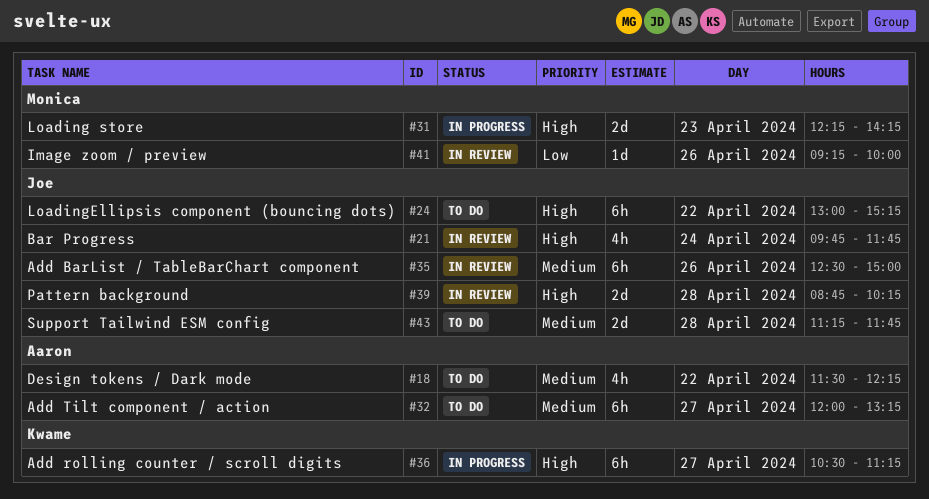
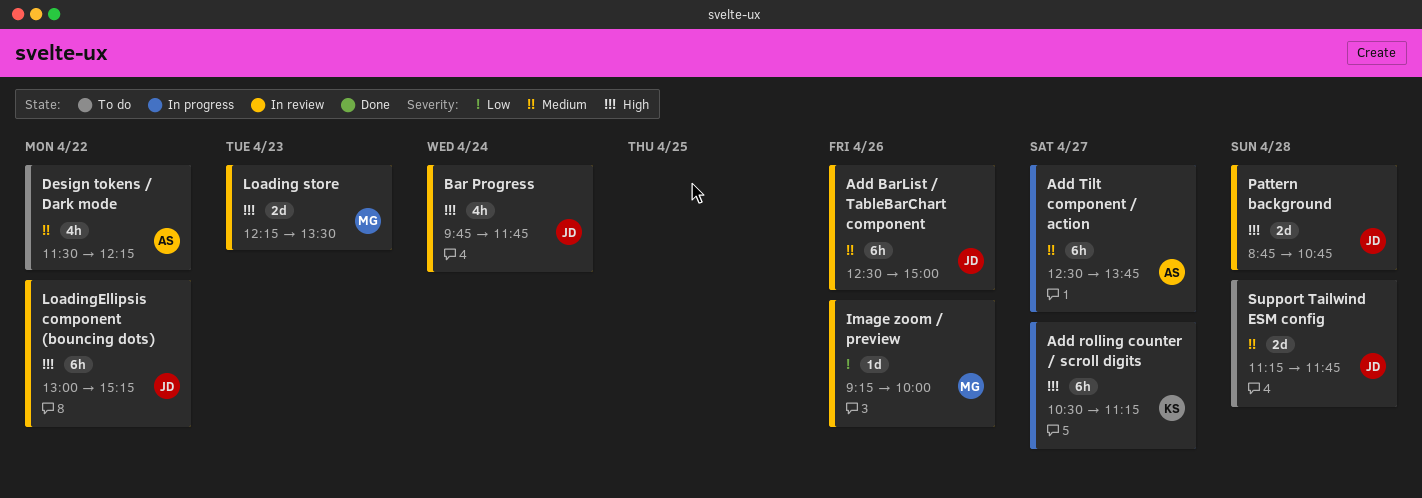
Add Tilt component / action, status: To do -> In progress
Add Tilt component / action, begins: 12:00 -> 12:30
Add Tilt component / action, ends: 13:15 -> 13:45
Loading store, status: In progress -> In review
Loading store, ends: 14:15 -> 13:30
LoadingEllipsis component (bouncing dots), status: To do -> In review
Pattern background, ends: 10:15 -> 10:45

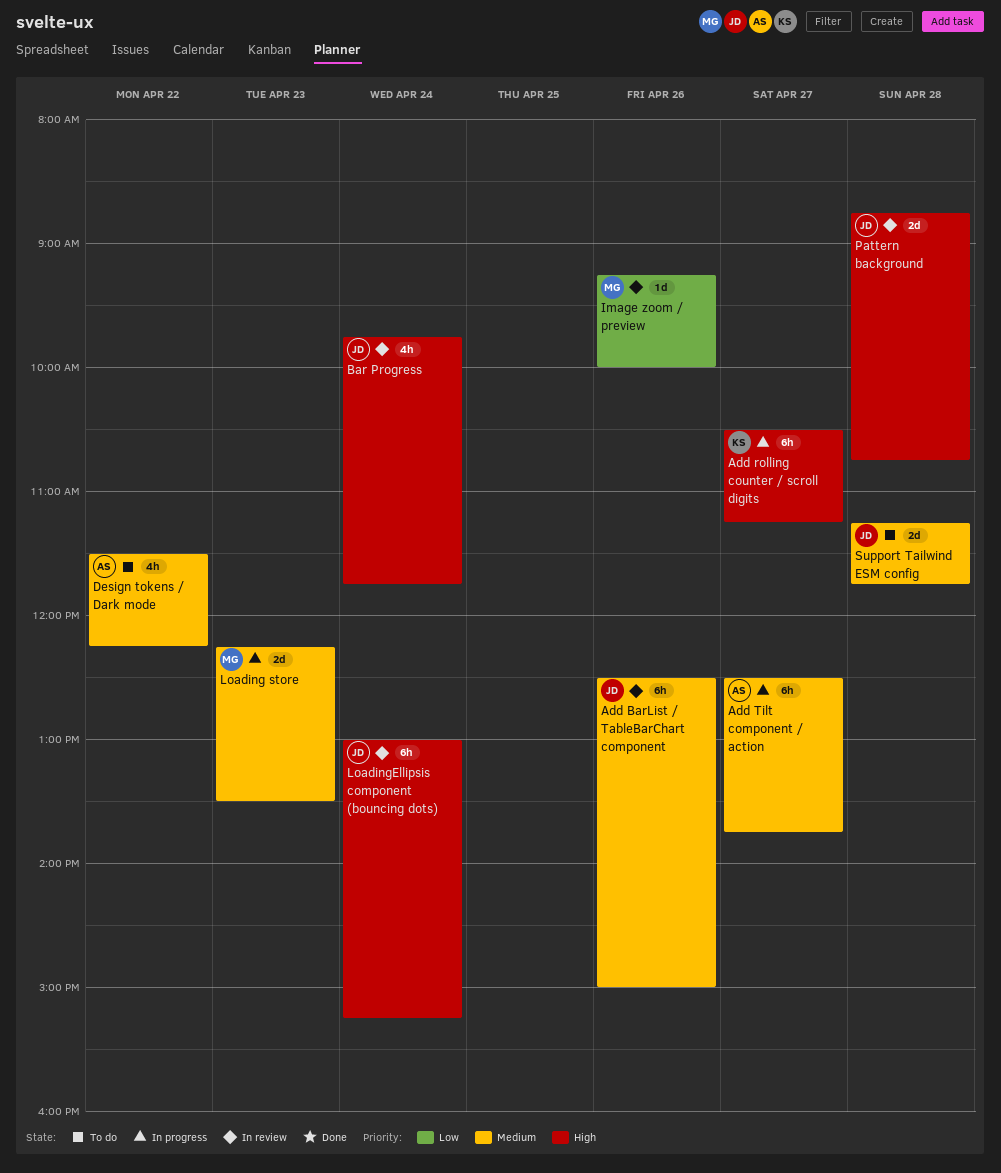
Loading store, status: In review -> In progress
Loading store, priority: High -> Medium
LoadingEllipsis component (bouncing dots), day: Apr 22 -> Apr 24

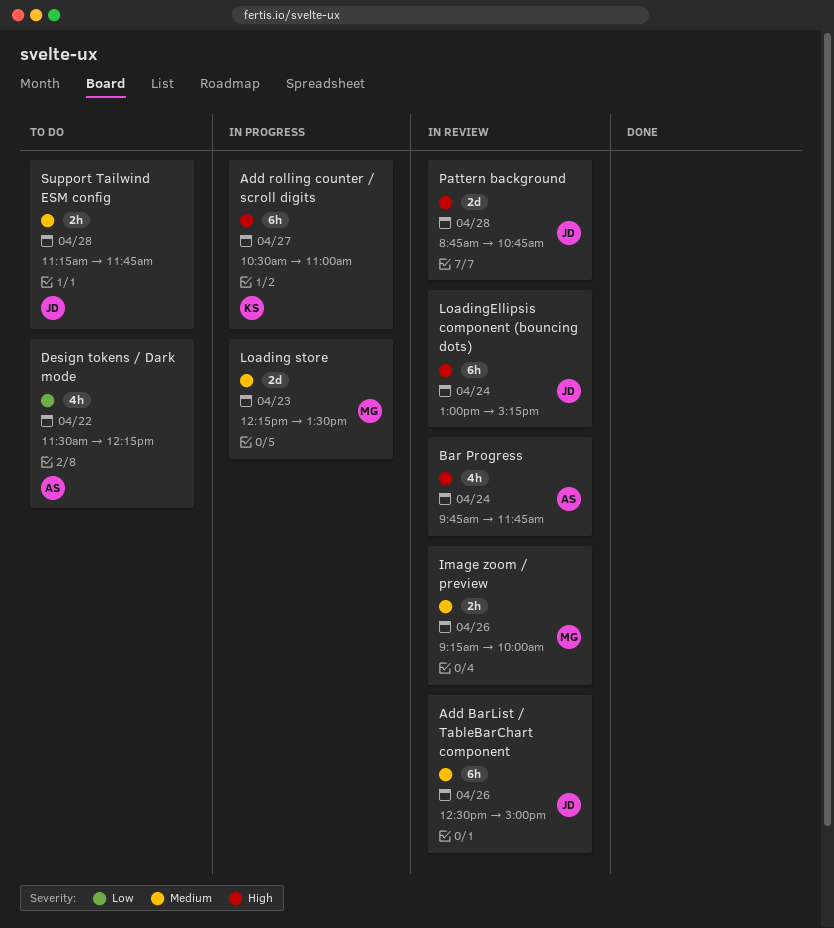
Add rolling counter / scroll digits, ends: 11:15 -> 11:00
Add Tilt component / action: present -> none
Bar Progress, owner: JD -> AS
Design tokens / Dark mode, priority: Medium -> Low
Image zoom / preview, priority: Low -> Medium
Image zoom / preview, estimate: 1d -> 2h
Support Tailwind ESM config, estimate: 2d -> 2h

